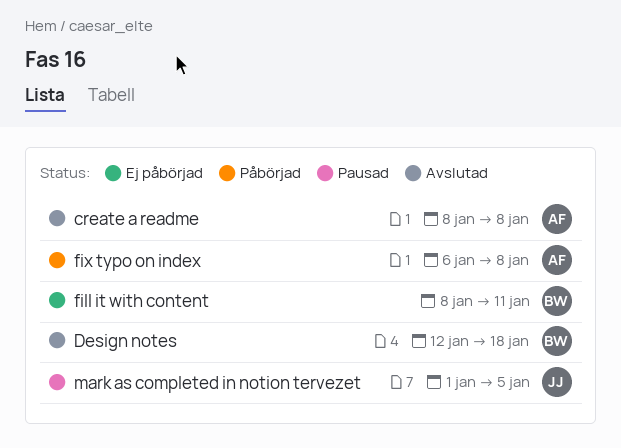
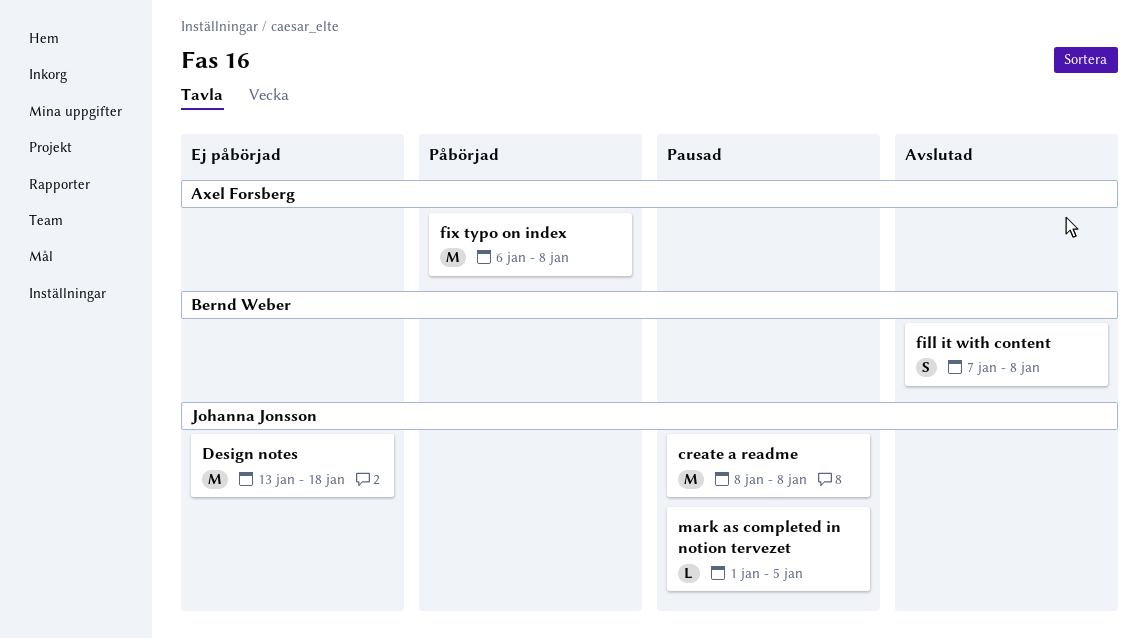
create a readme, status: Avslutad -> Pausad
create a readme, owner: Axel Forsberg -> Johanna Jonsson
Design notes, status: Avslutad -> Ej påbörjad
Design notes, owner: Bernd Weber -> Johanna Jonsson
Design notes, start: Jan 12 -> Jan 13
fill it with content, status: Ej påbörjad -> Avslutad
fill it with content, start: Jan 8 -> Jan 7
fill it with content, due: Jan 11 -> Jan 8

